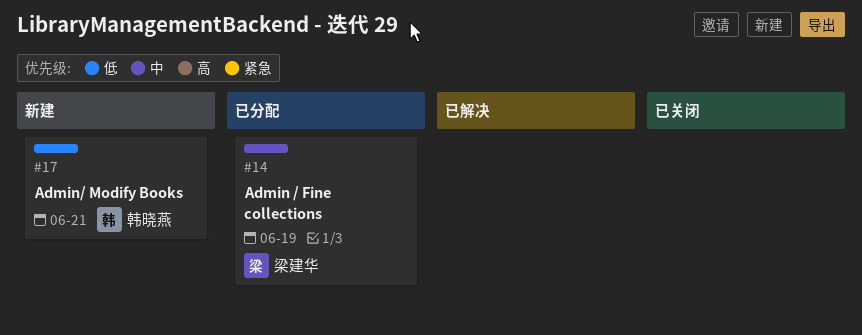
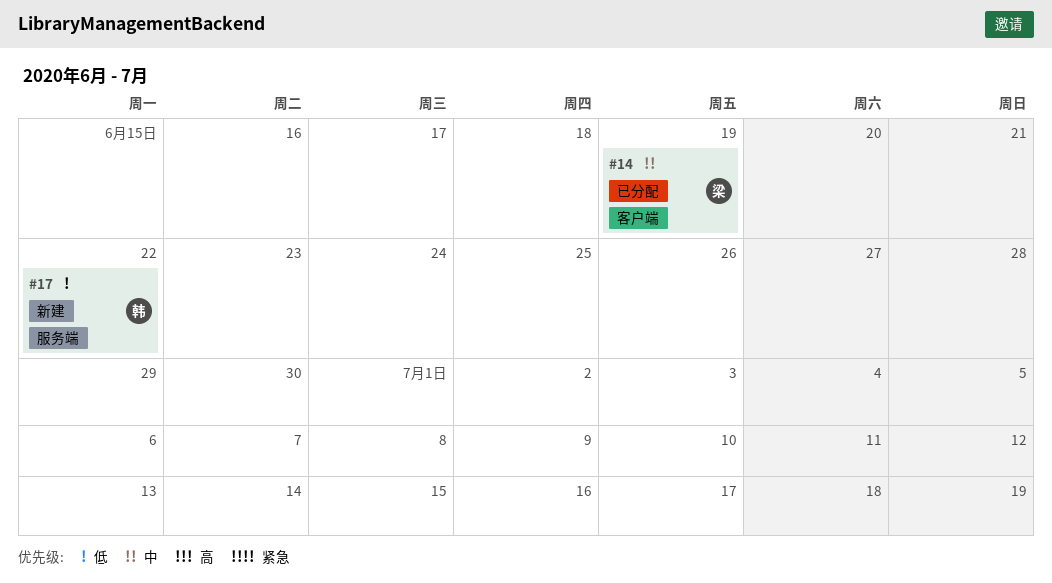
#17, due: Jun 21 -> Jun 22

